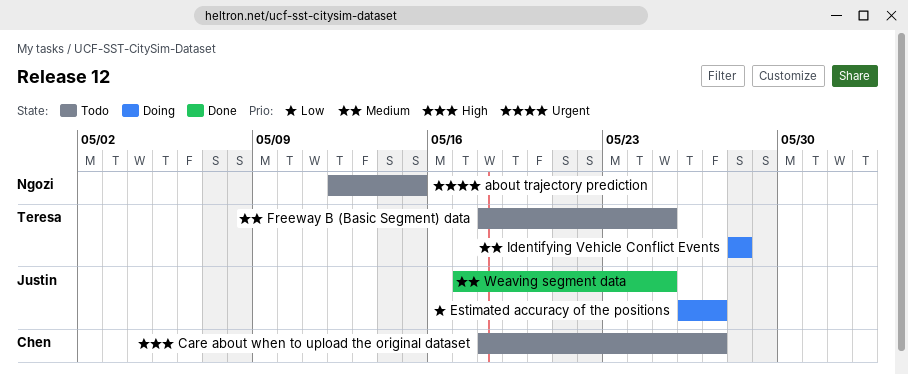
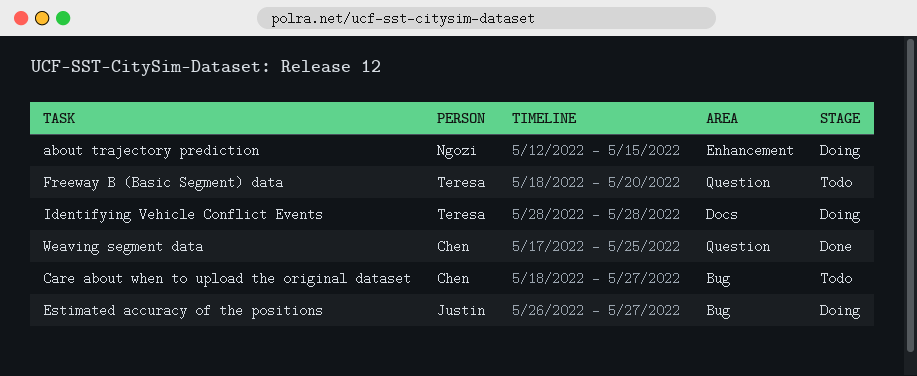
about trajectory prediction, status: Todo -> Doing
Freeway B (Basic Segment) data, due: May 25 -> May 20
Weaving segment data, owner: Justin -> Chen

